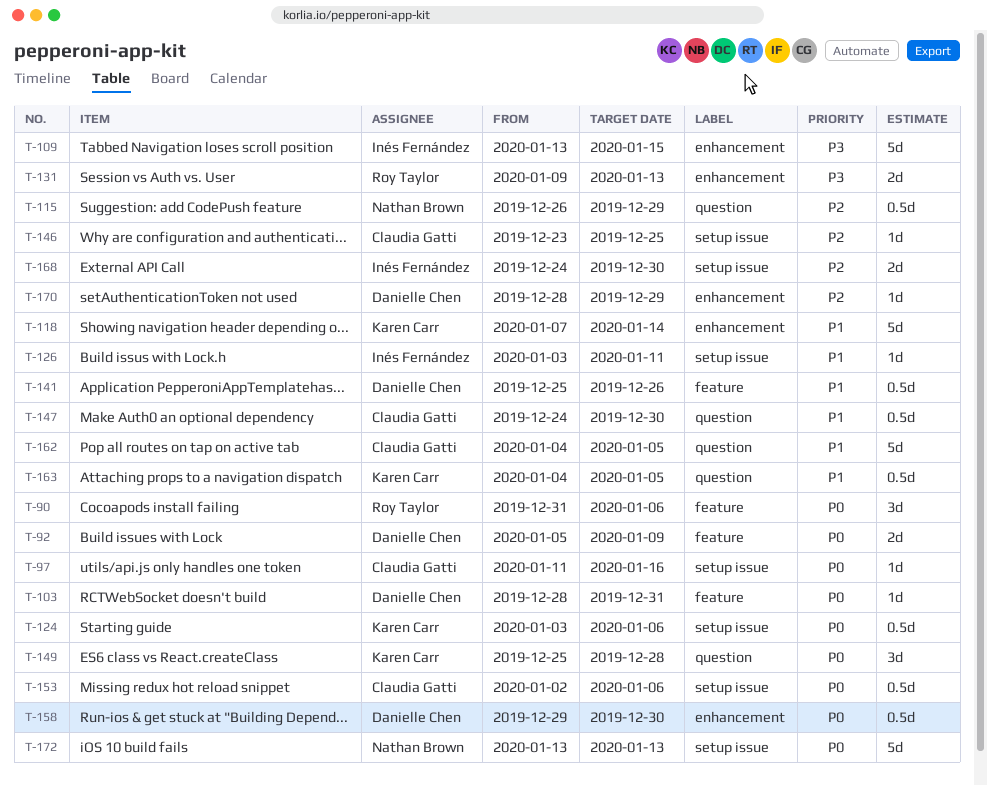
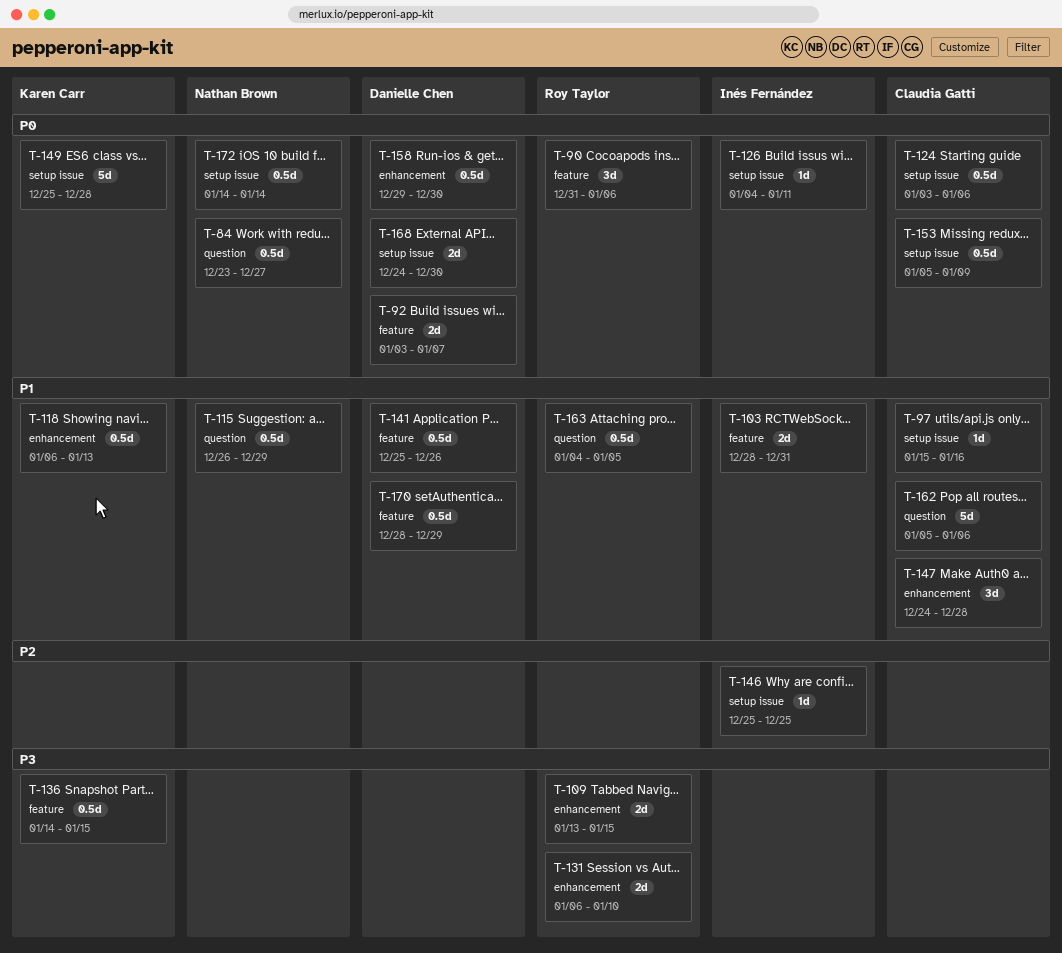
T-84: none -> present
T-92, start: Jan 5 -> Jan 3
T-92, due: Jan 9 -> Jan 7
T-97, priority: P0 -> P1
T-97, start: Jan 11 -> Jan 15
T-103, owner: Danielle Chen -> Inés Fernández
T-103, priority: P0 -> P1
T-103, estimate: 1d -> 2d
T-109, owner: Inés Fernández -> Roy Taylor
T-109, estimate: 5d -> 2d
T-115, priority: P2 -> P1
T-118, estimate: 5d -> 0.5d
T-118, start: Jan 7 -> Jan 6
T-118, due: Jan 14 -> Jan 13
T-124, owner: Karen Carr -> Claudia Gatti
T-126, priority: P1 -> P0
T-126, start: Jan 3 -> Jan 4
T-131, start: Jan 9 -> Jan 6
T-131, due: Jan 13 -> Jan 10
T-136: none -> present
T-146, owner: Claudia Gatti -> Inés Fernández
T-146, start: Dec 23 -> Dec 25
T-147, label: question -> enhancement
T-147, estimate: 0.5d -> 3d
T-147, due: Dec 30 -> Dec 28
T-149, label: question -> setup issue
T-149, estimate: 3d -> 5d
T-153, start: Jan 2 -> Jan 5
T-153, due: Jan 6 -> Jan 9
T-162, start: Jan 4 -> Jan 5
T-162, due: Jan 5 -> Jan 6
T-163, owner: Karen Carr -> Roy Taylor
T-168, owner: Inés Fernández -> Danielle Chen
T-168, priority: P2 -> P0
T-170, priority: P2 -> P1
T-170, label: enhancement -> feature
T-170, estimate: 1d -> 0.5d
T-172, estimate: 5d -> 0.5d
T-172, start: Jan 13 -> Jan 14
T-172, due: Jan 13 -> Jan 14

